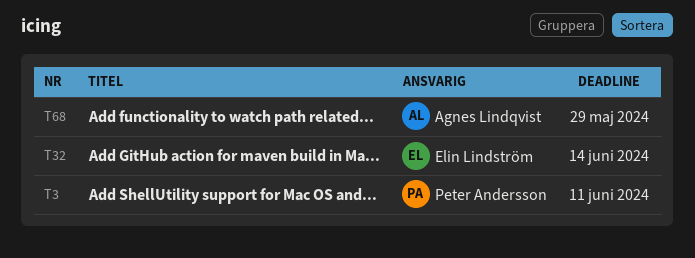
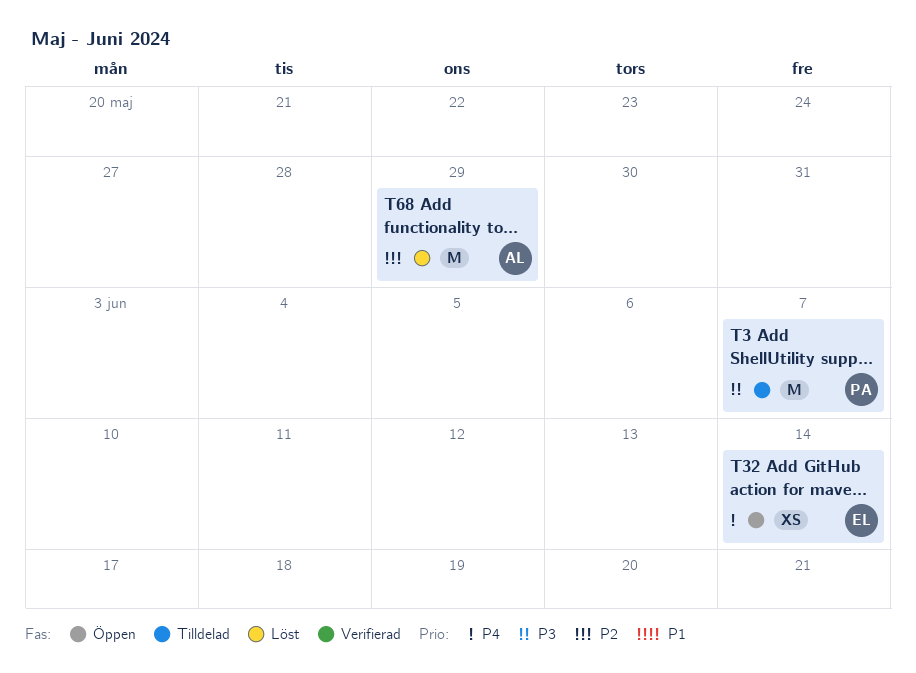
T3, due: Jun 11 -> Jun 7

